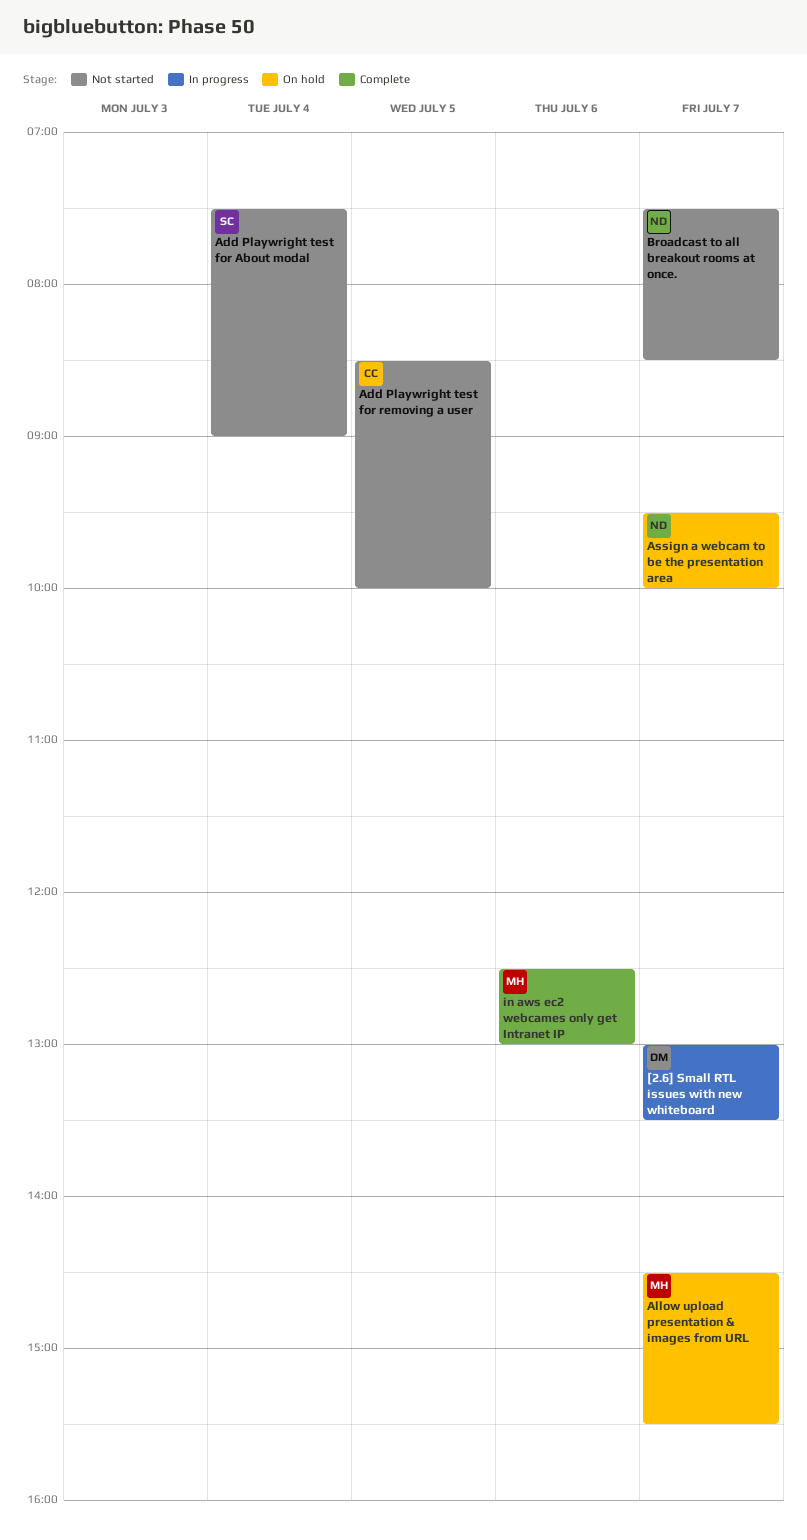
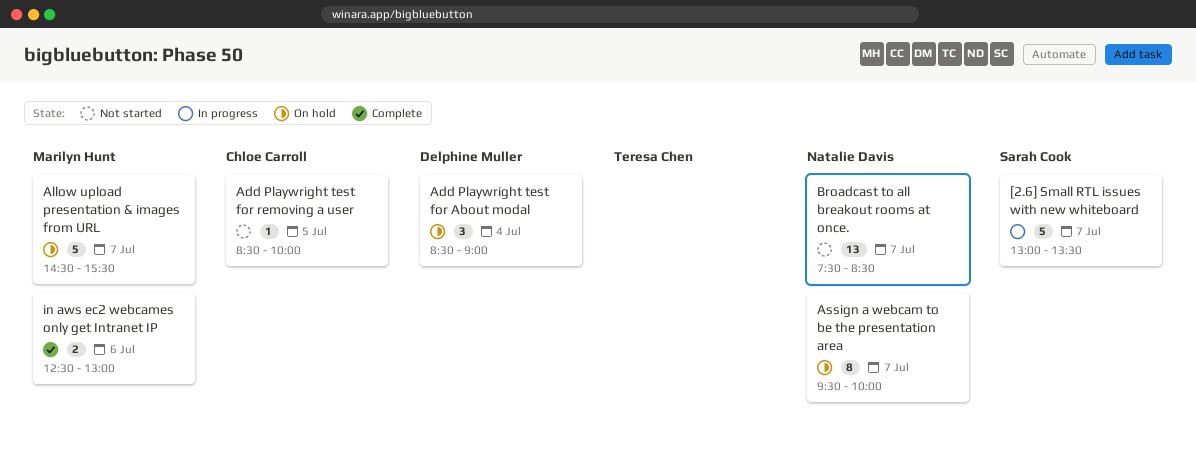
[2.6] Small RTL issues with new whiteboard, owner: Delphine Muller -> Sarah Cook
Add Playwright test for About modal, status: Not started -> On hold
Add Playwright test for About modal, owner: Sarah Cook -> Delphine Muller
Add Playwright test for About modal, begins: 07:30 -> 08:30

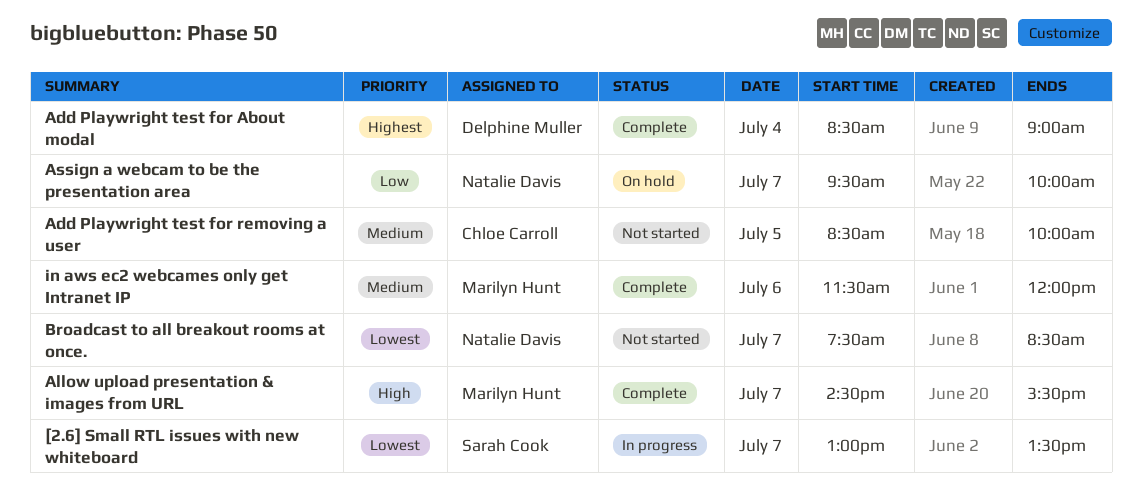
Add Playwright test for About modal, status: On hold -> Complete
Allow upload presentation & images from URL, status: On hold -> Complete
in aws ec2 webcames only get Intranet IP, begins: 12:30 -> 11:30
in aws ec2 webcames only get Intranet IP, ends: 13:00 -> 12:00

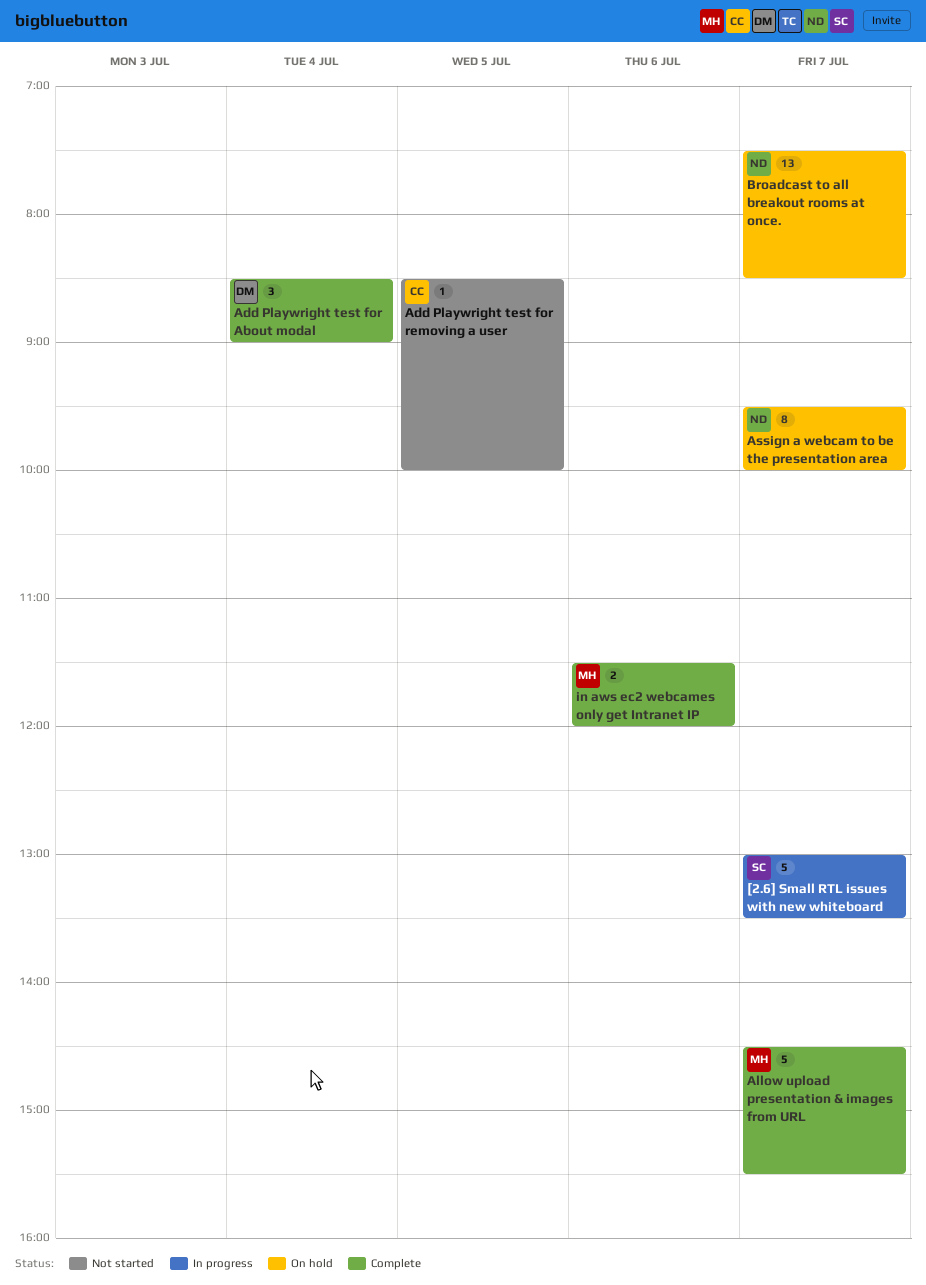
Broadcast to all breakout rooms at once., status: Not started -> On hold

